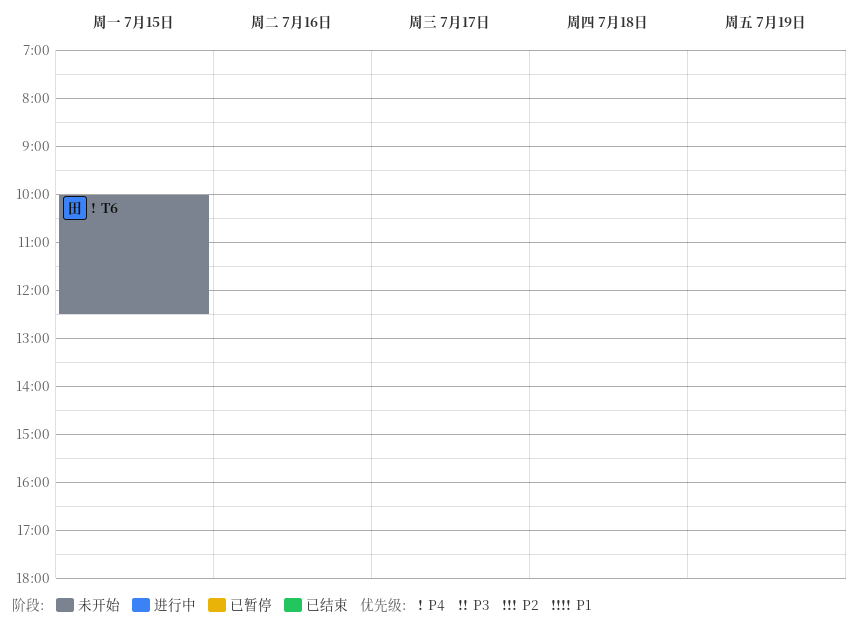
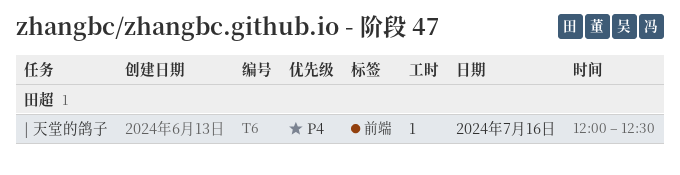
T6, day: Jul 15 -> Jul 16
T6, begins: 10:00 -> 12:00

